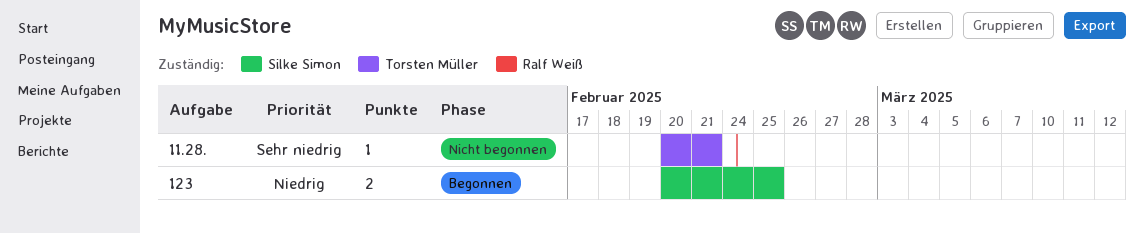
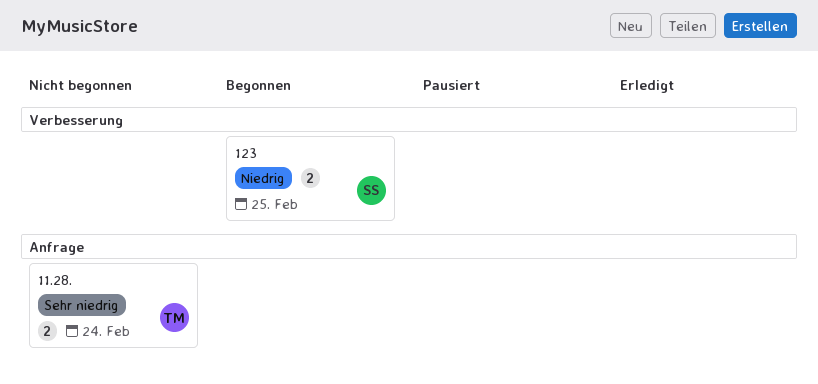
11.28., estimate: 1 -> 2
11.28., due: Feb 21 -> Feb 24

